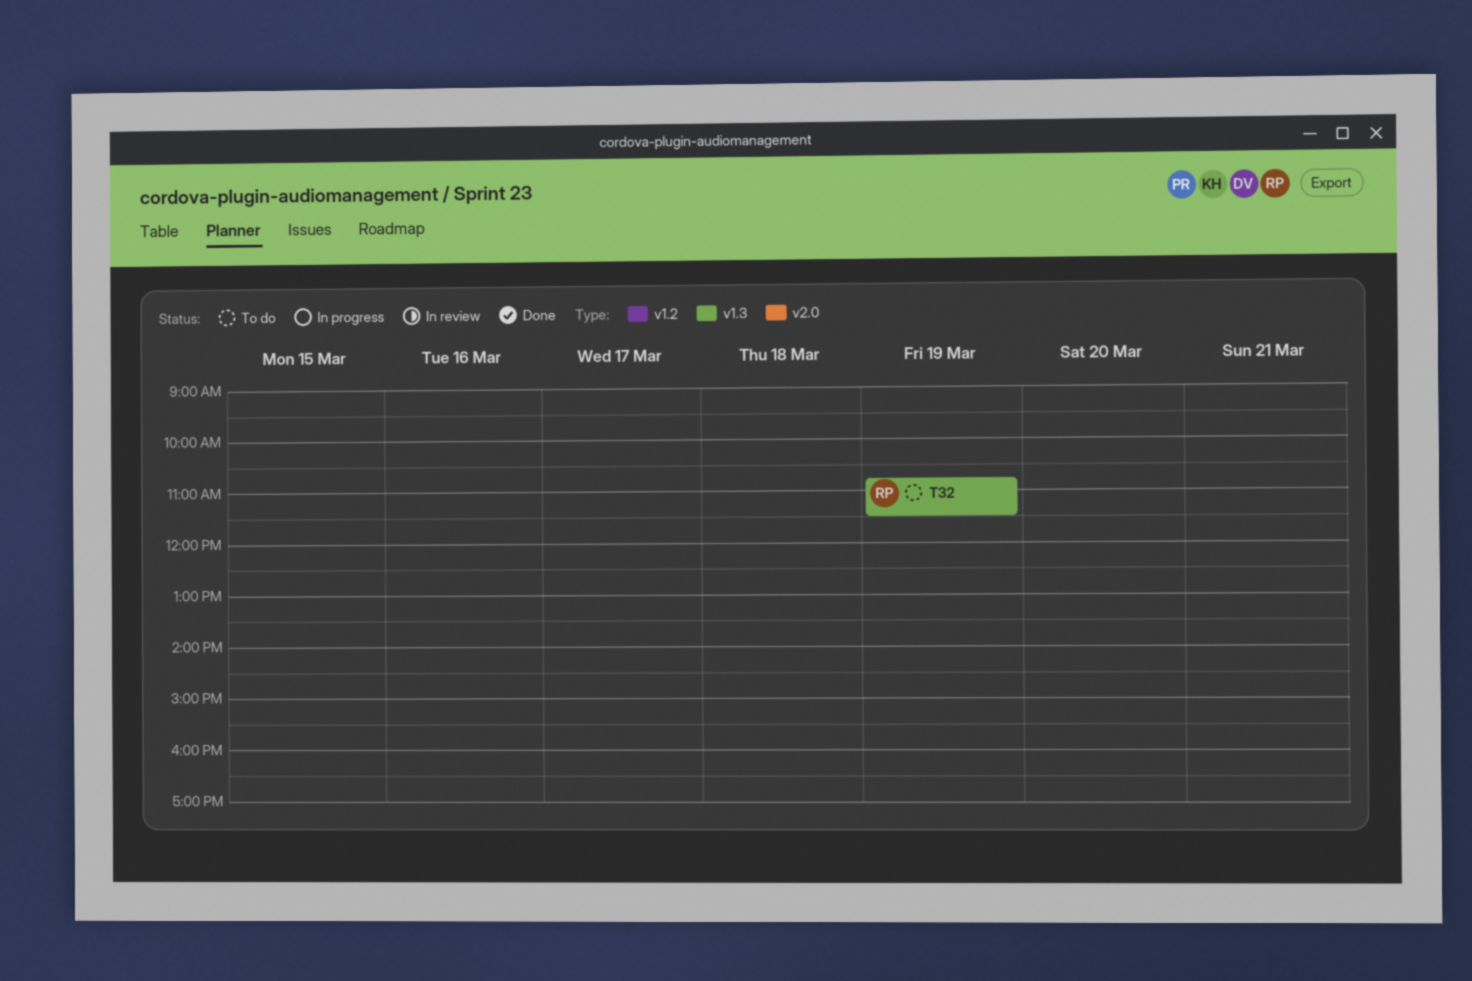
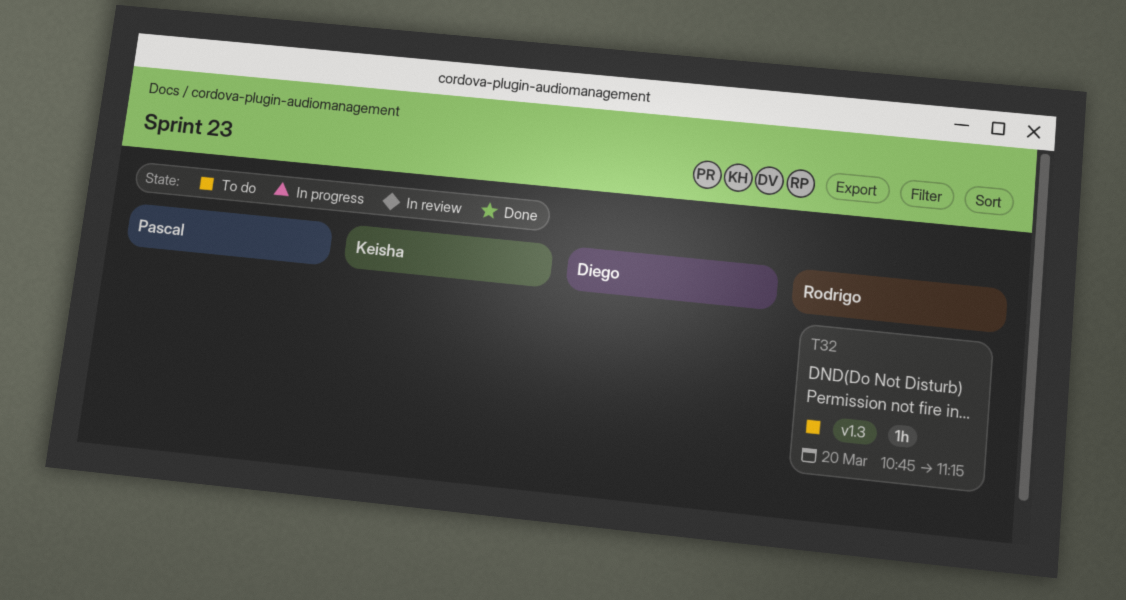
T32, day: Mar 19 -> Mar 20
T32, ends: 11:30 -> 11:15

